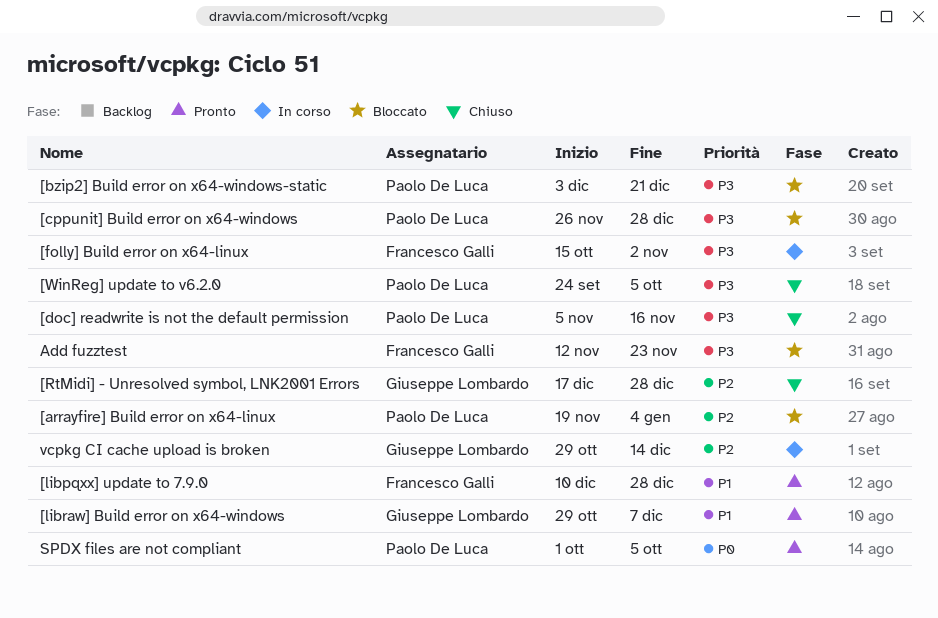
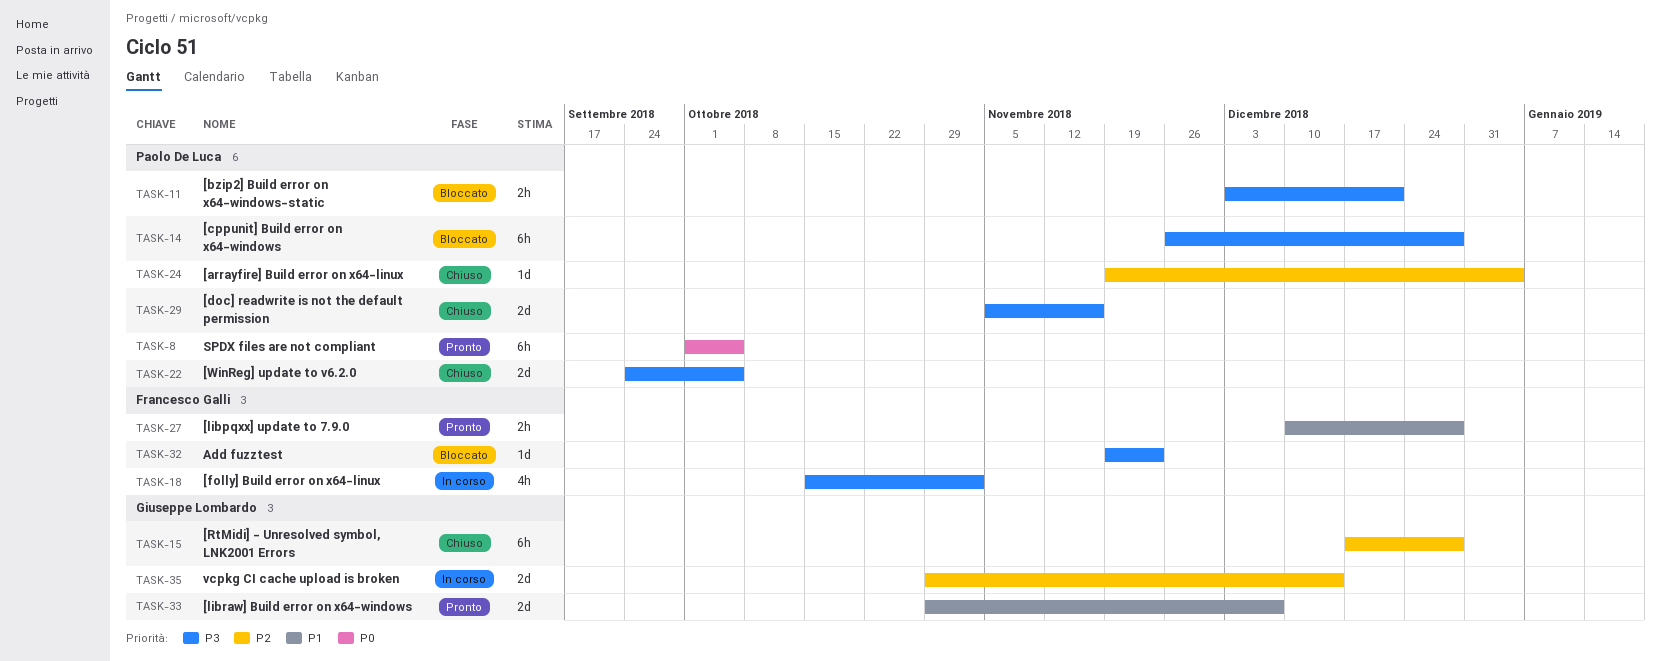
[arrayfire] Build error on x64-linux, status: Bloccato -> Chiuso
Add fuzztest, start: Nov 12 -> Nov 19

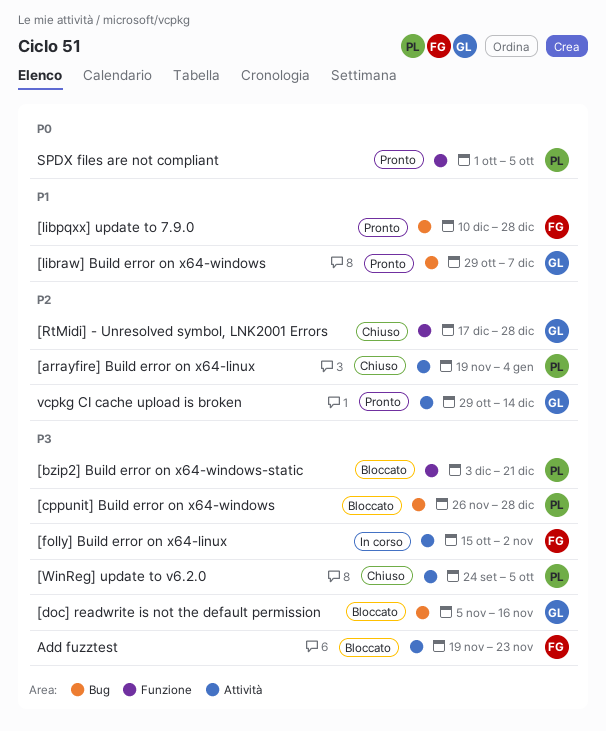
[doc] readwrite is not the default permission, status: Chiuso -> Bloccato
[doc] readwrite is not the default permission, owner: Paolo De Luca -> Giuseppe Lombardo
vcpkg CI cache upload is broken, status: In corso -> Pronto

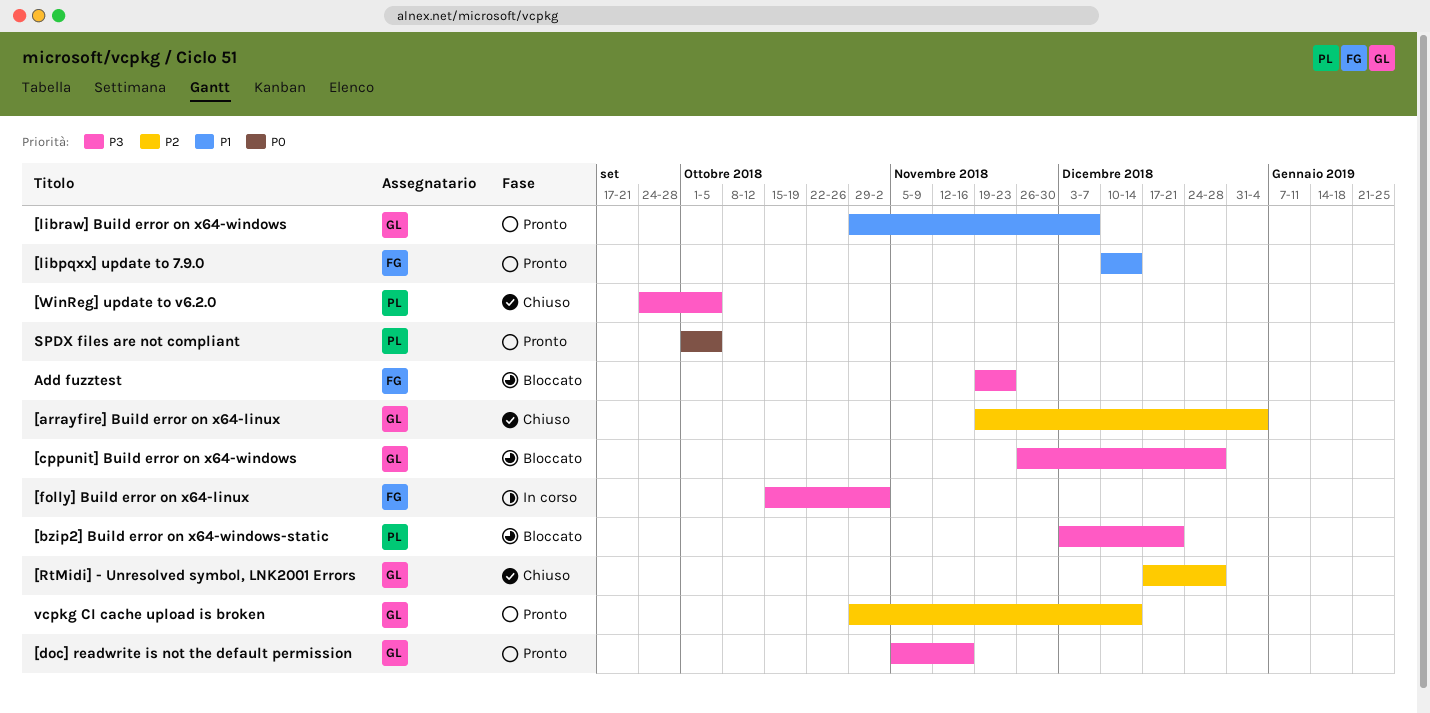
[arrayfire] Build error on x64-linux, owner: PL -> GL
[cppunit] Build error on x64-windows, owner: PL -> GL
[doc] readwrite is not the default permission, status: Bloccato -> Pronto
[libpqxx] update to 7.9.0, due: Dec 28 -> Dec 14

